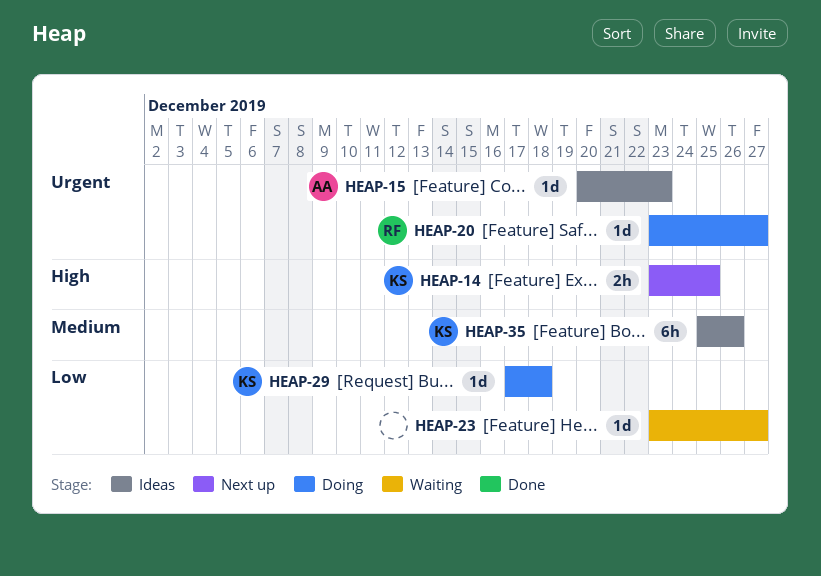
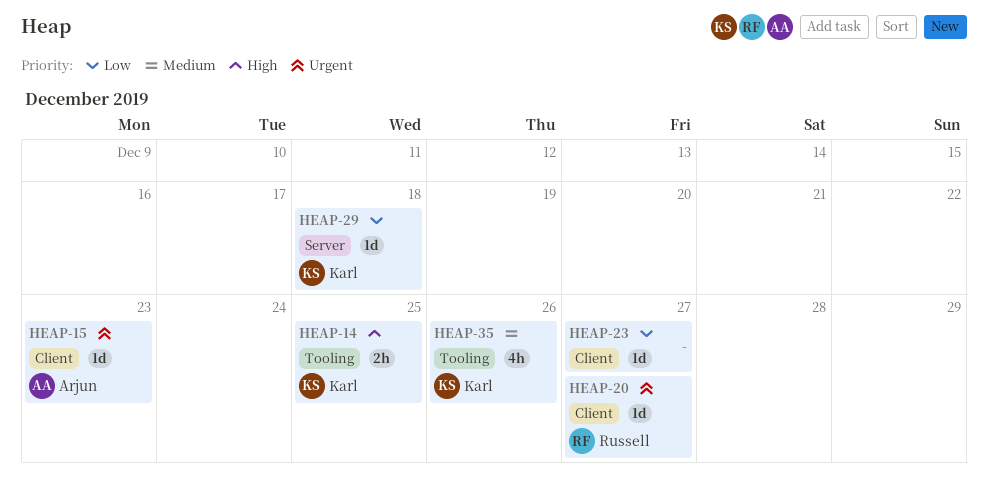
HEAP-35, estimate: 6h -> 4h

